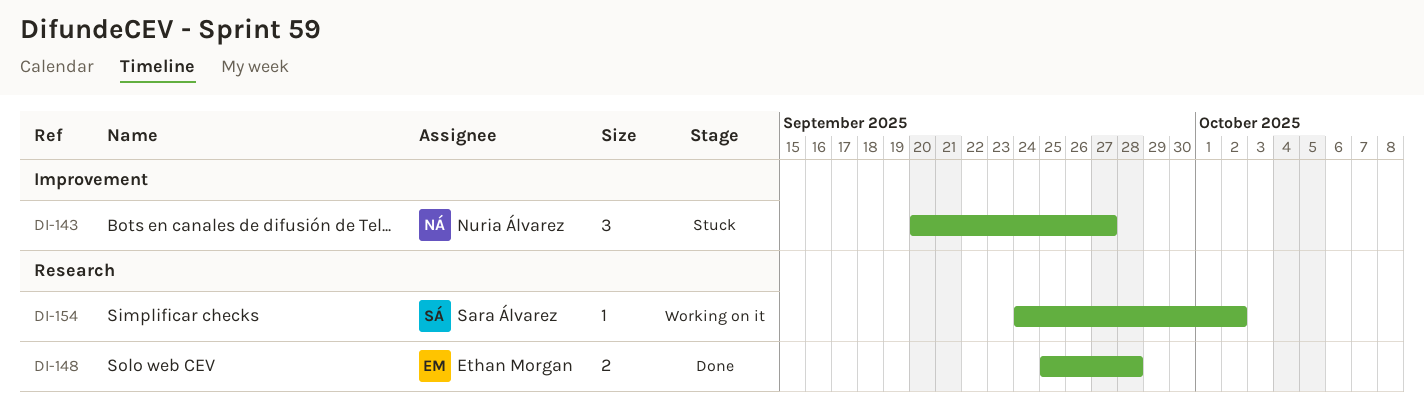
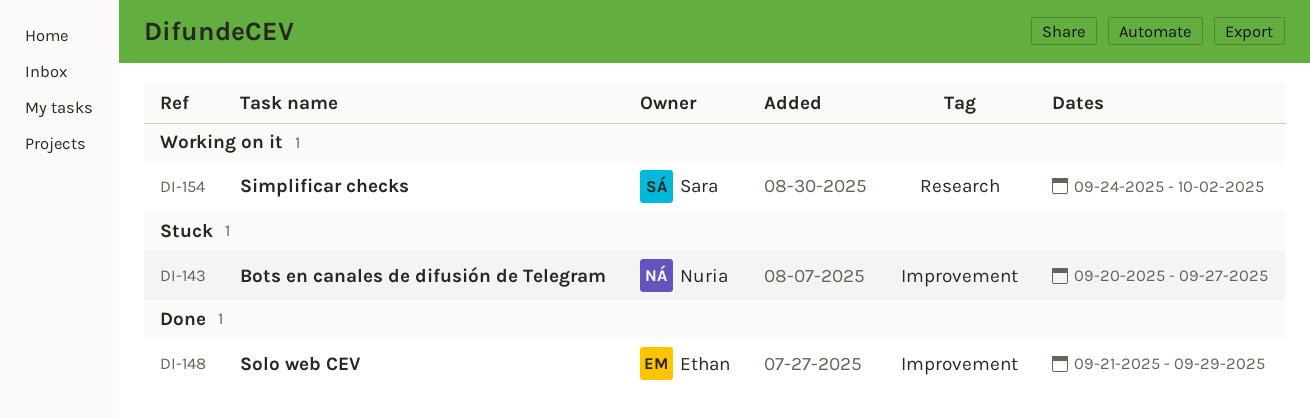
DI-148, label: Research -> Improvement
DI-148, start: Sep 25 -> Sep 21
DI-148, due: Sep 28 -> Sep 29

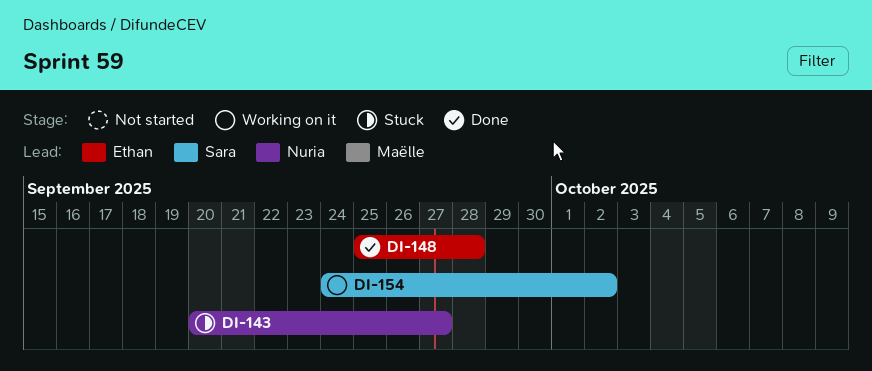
DI-148, start: Sep 21 -> Sep 25
DI-148, due: Sep 29 -> Sep 28

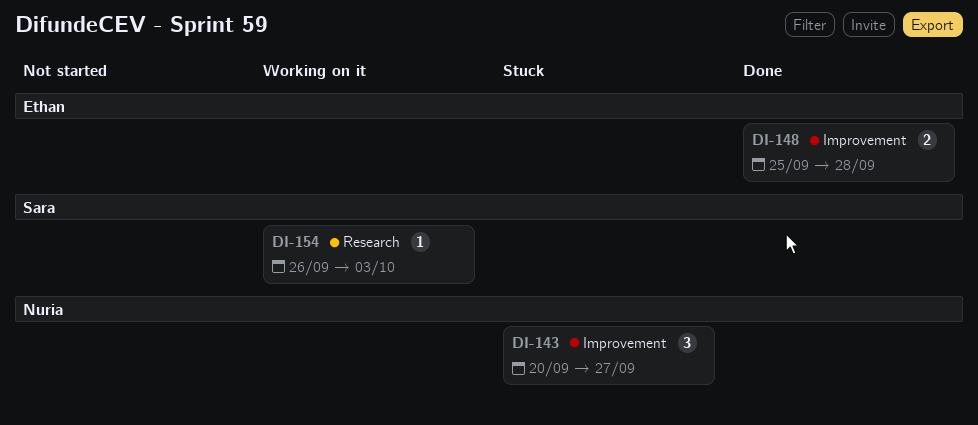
DI-154, start: Sep 24 -> Sep 26
DI-154, due: Oct 2 -> Oct 3

